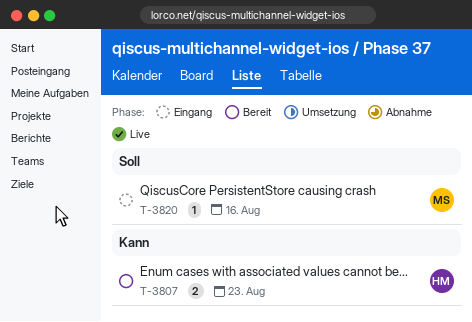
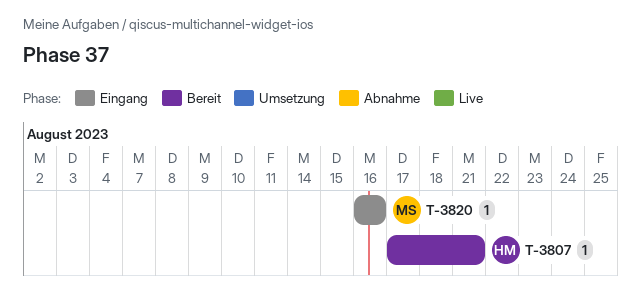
T-3807, estimate: 2 -> 1
T-3807, due: Aug 23 -> Aug 21

